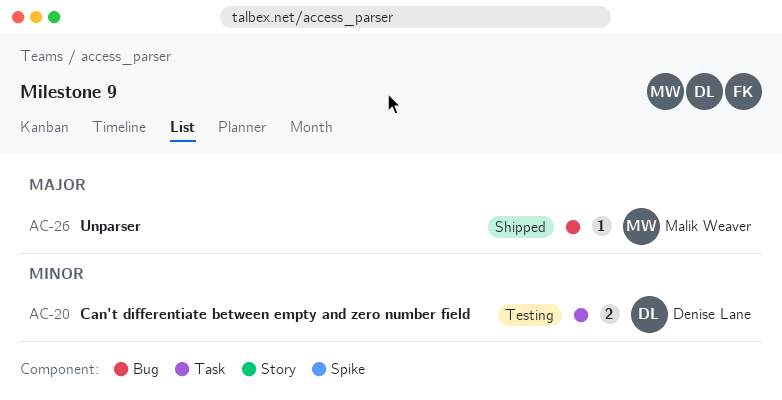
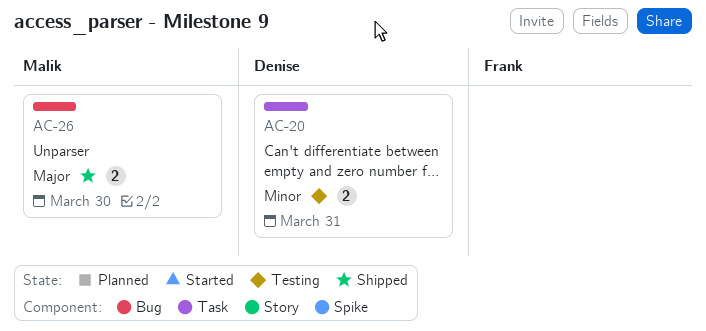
AC-26, estimate: 1 -> 2

